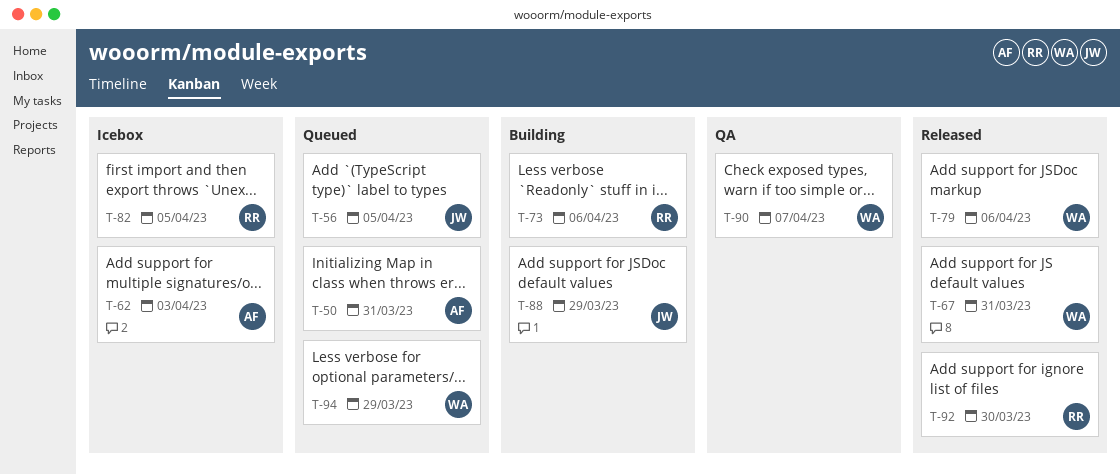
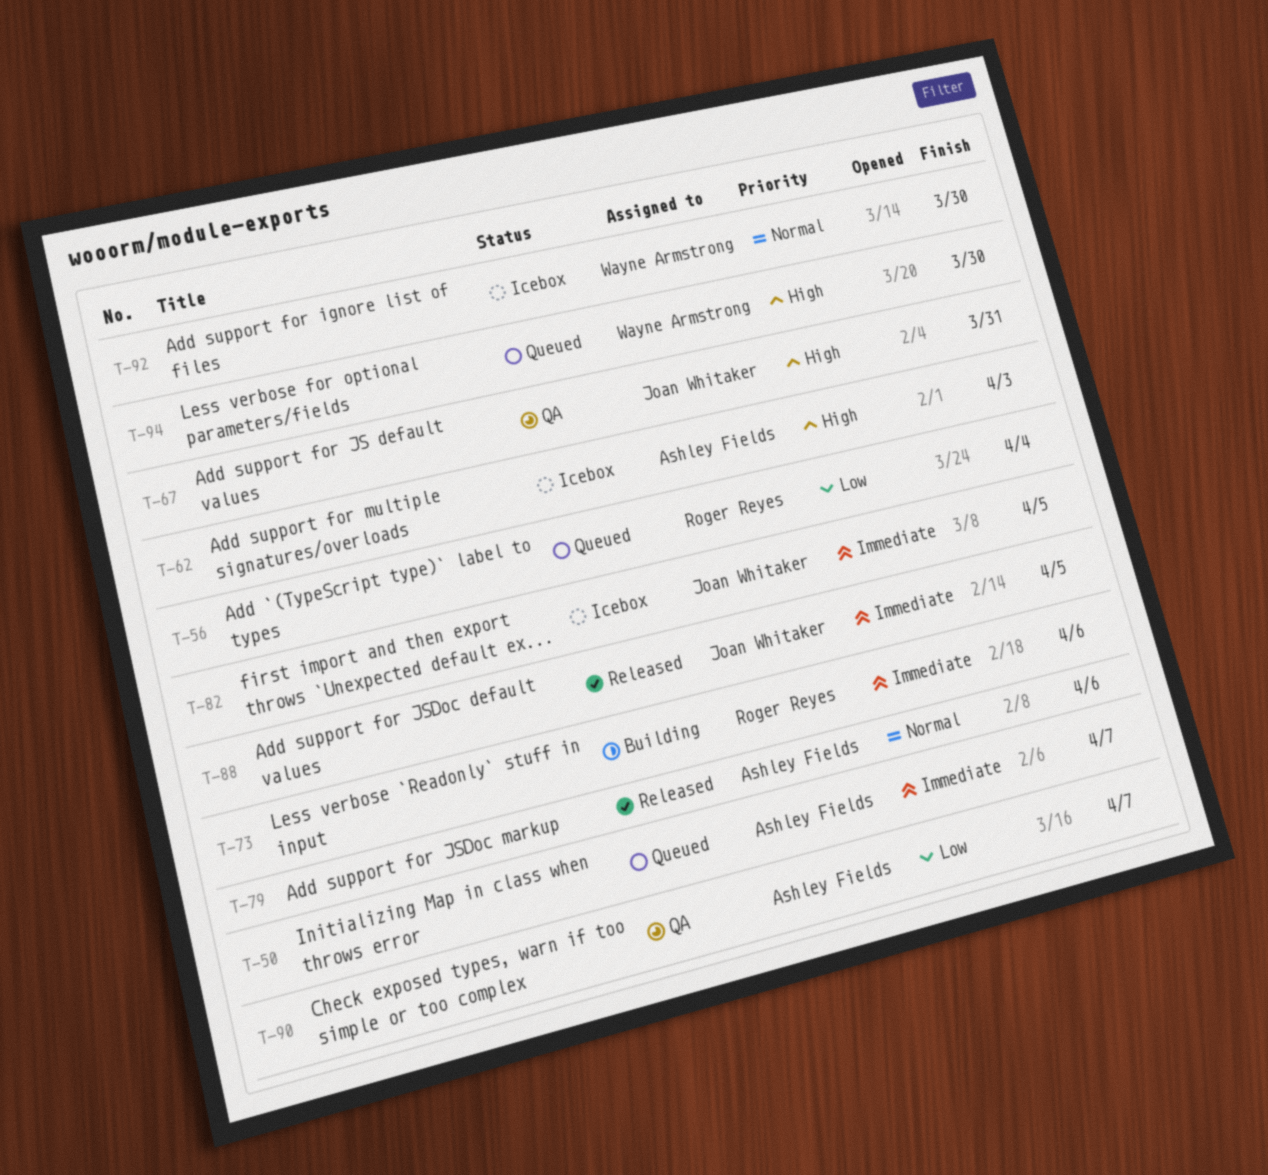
T-50, due: Mar 31 -> Apr 7
T-56, owner: Joan Whitaker -> Roger Reyes
T-56, due: Apr 5 -> Apr 4
T-67, status: Released -> QA
T-67, owner: Wayne Armstrong -> Joan Whitaker
T-79, owner: Wayne Armstrong -> Ashley Fields
T-82, owner: Roger Reyes -> Joan Whitaker
T-88, status: Building -> Released
T-88, due: Mar 29 -> Apr 5
T-90, owner: Wayne Armstrong -> Ashley Fields
T-92, status: Released -> Icebox
T-92, owner: Roger Reyes -> Wayne Armstrong
T-94, due: Mar 29 -> Mar 30

